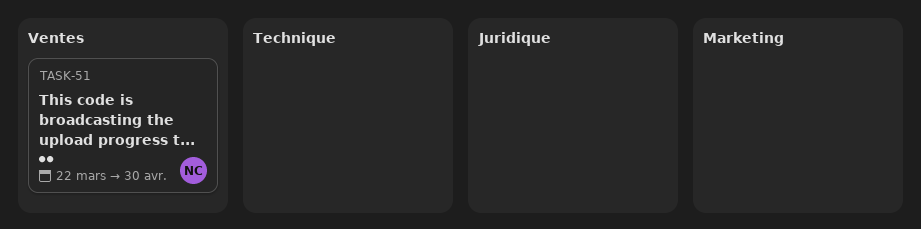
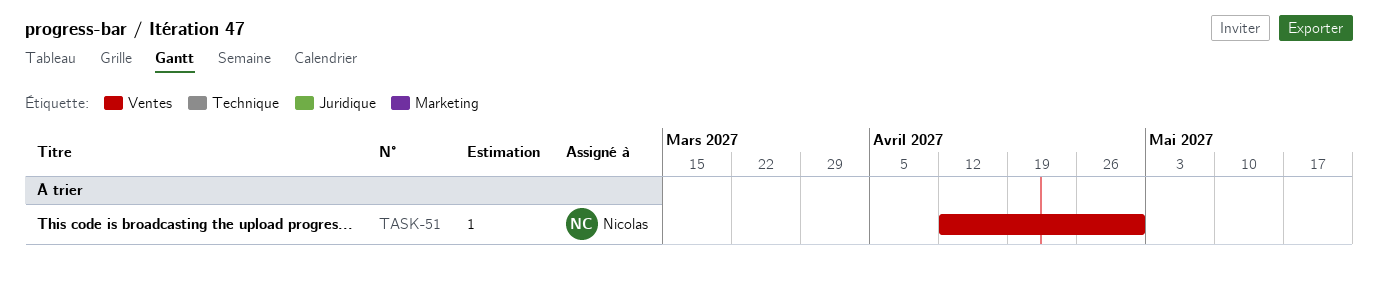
TASK-51, estimate: 2 -> 1
TASK-51, start: Mar 22 -> Apr 12

